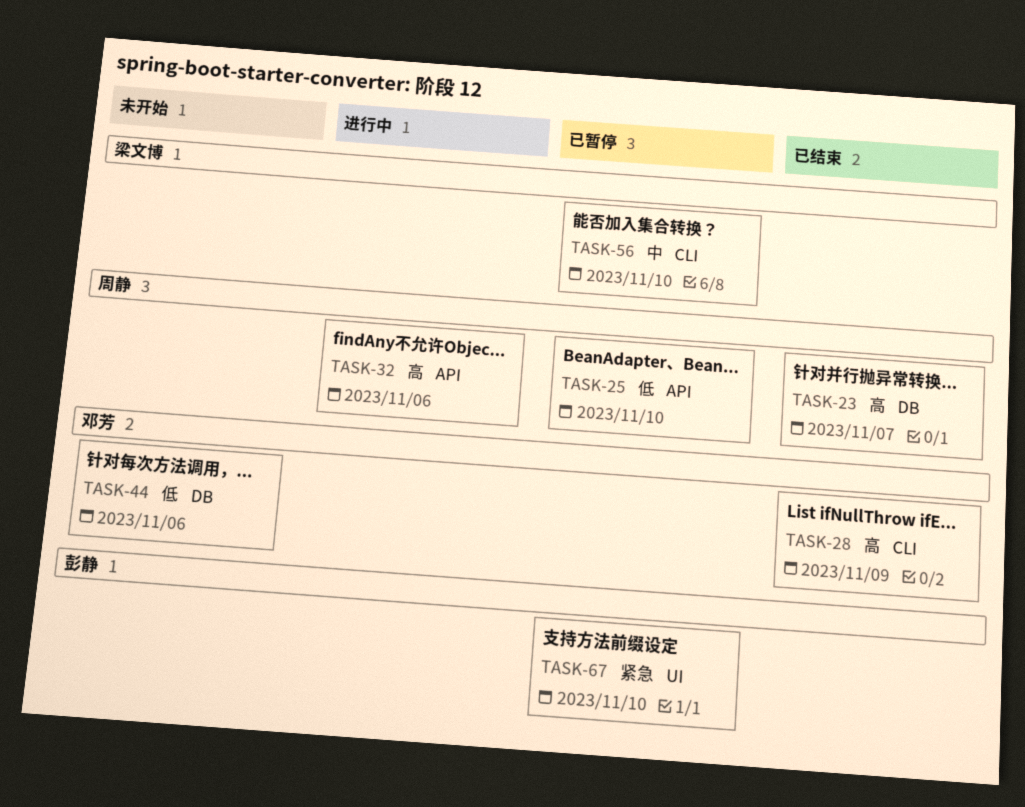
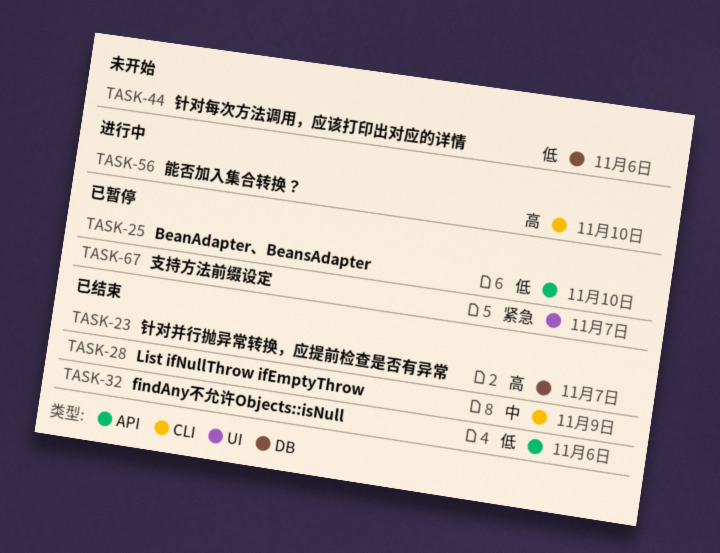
TASK-28, priority: 高 -> 中
TASK-32, status: 进行中 -> 已结束
TASK-32, priority: 高 -> 低
TASK-56, status: 已暂停 -> 进行中
TASK-56, priority: 中 -> 高
TASK-67, due: Nov 10 -> Nov 7

